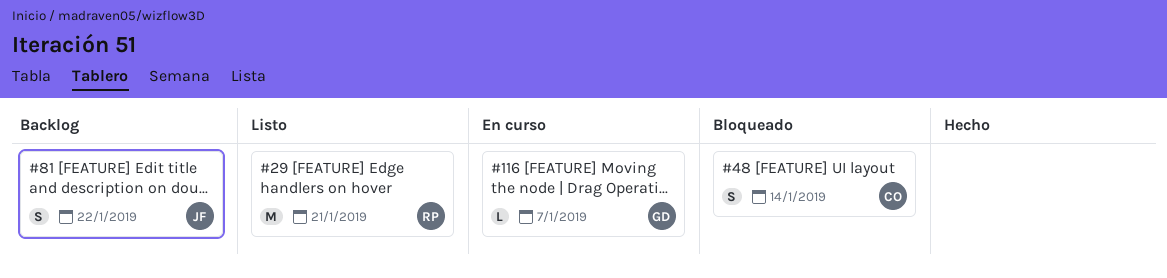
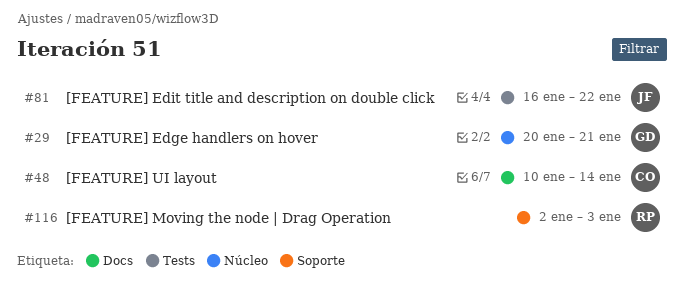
#29, owner: RP -> GD
#116, owner: GD -> RP
#116, due: Jan 7 -> Jan 3

